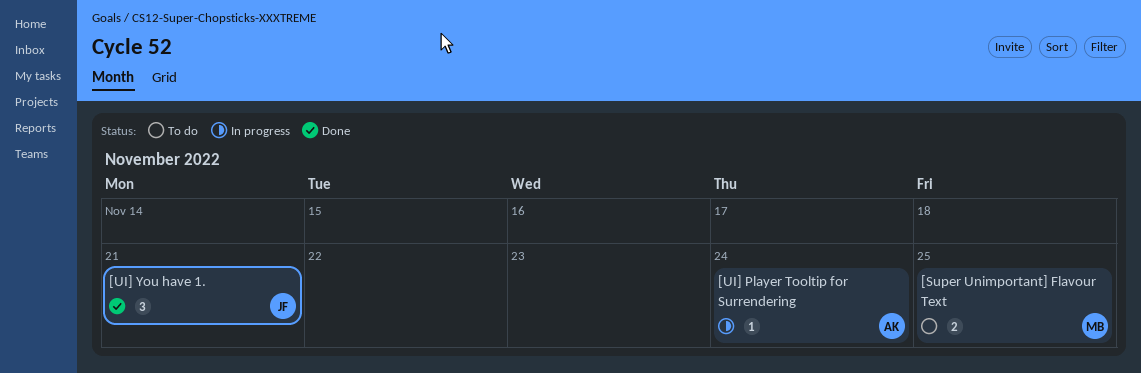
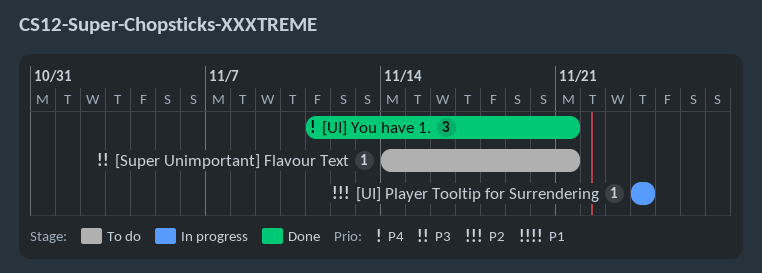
[Super Unimportant] Flavour Text, estimate: 2 -> 1
[Super Unimportant] Flavour Text, due: Nov 25 -> Nov 21

